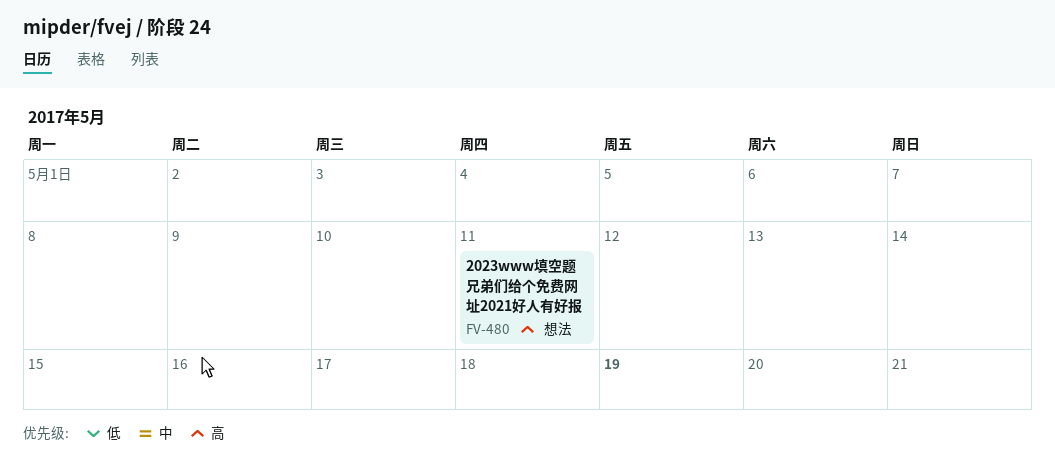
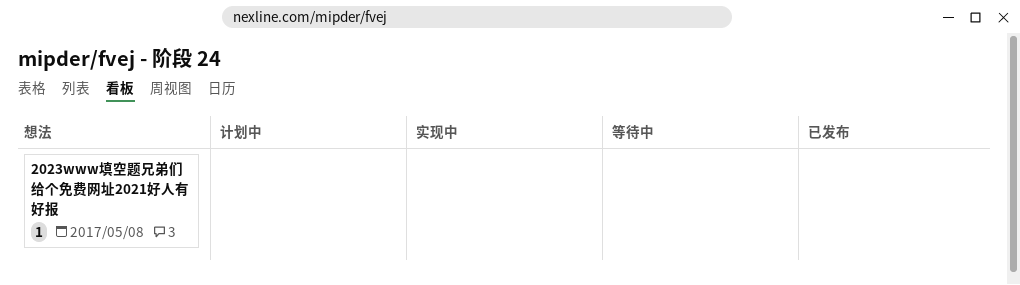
2023www填空题兄弟们给个免费网址2021好人有好报, due: May 11 -> May 8

